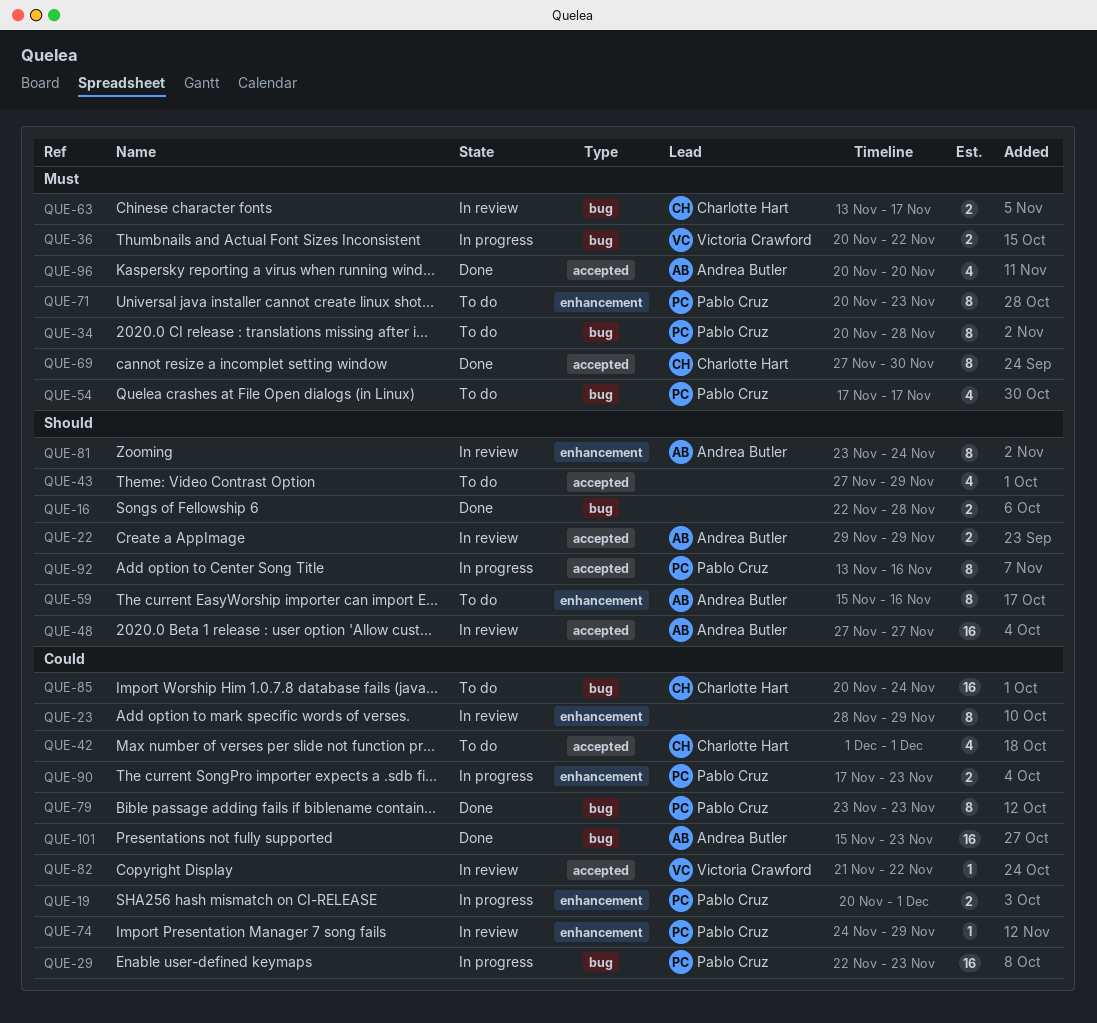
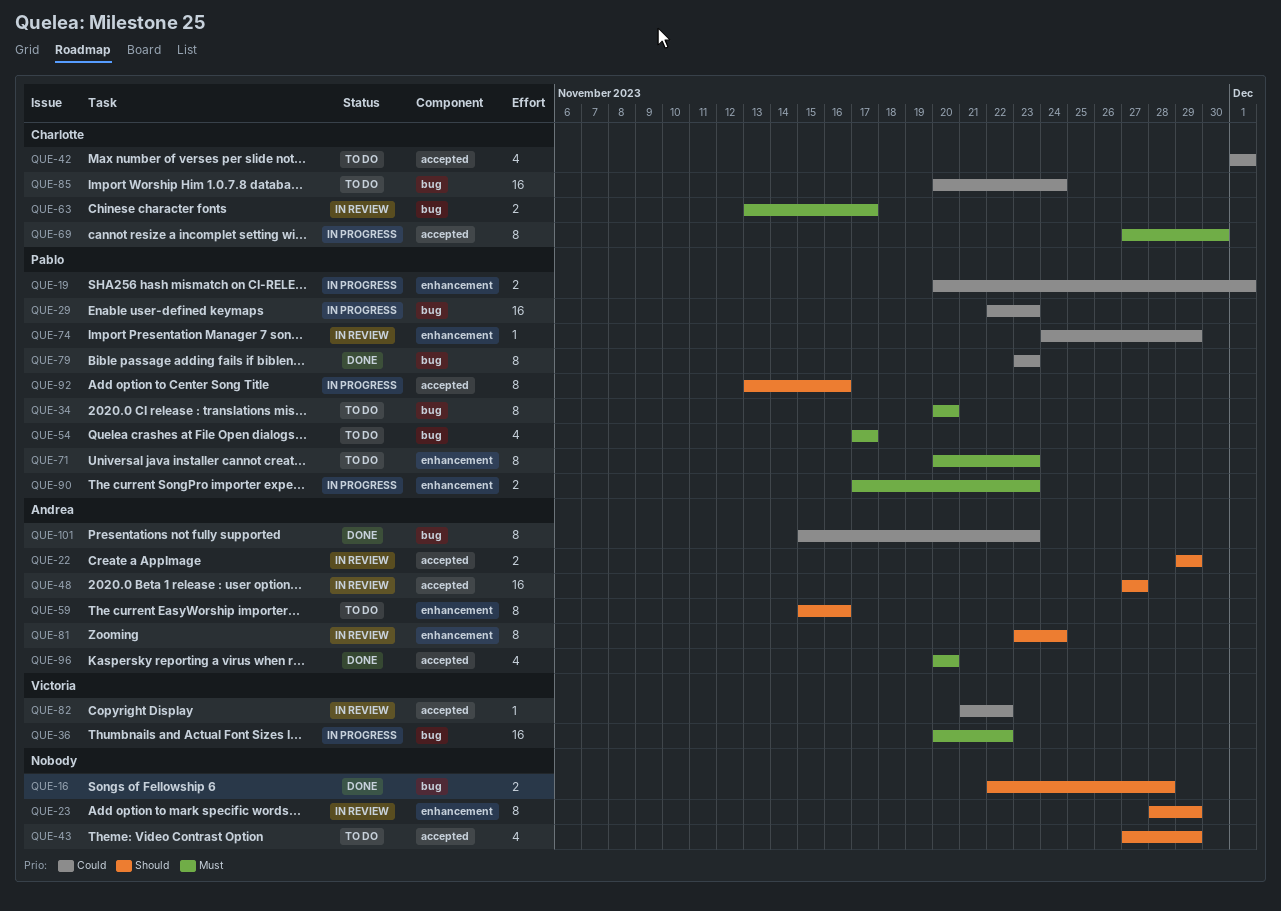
QUE-23, priority: Could -> Should
QUE-34, due: Nov 28 -> Nov 20
QUE-36, estimate: 2 -> 16
QUE-69, status: Done -> In progress
QUE-90, priority: Could -> Must
QUE-101, estimate: 16 -> 8

